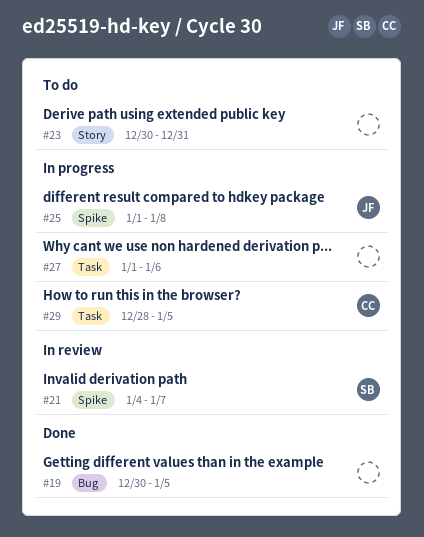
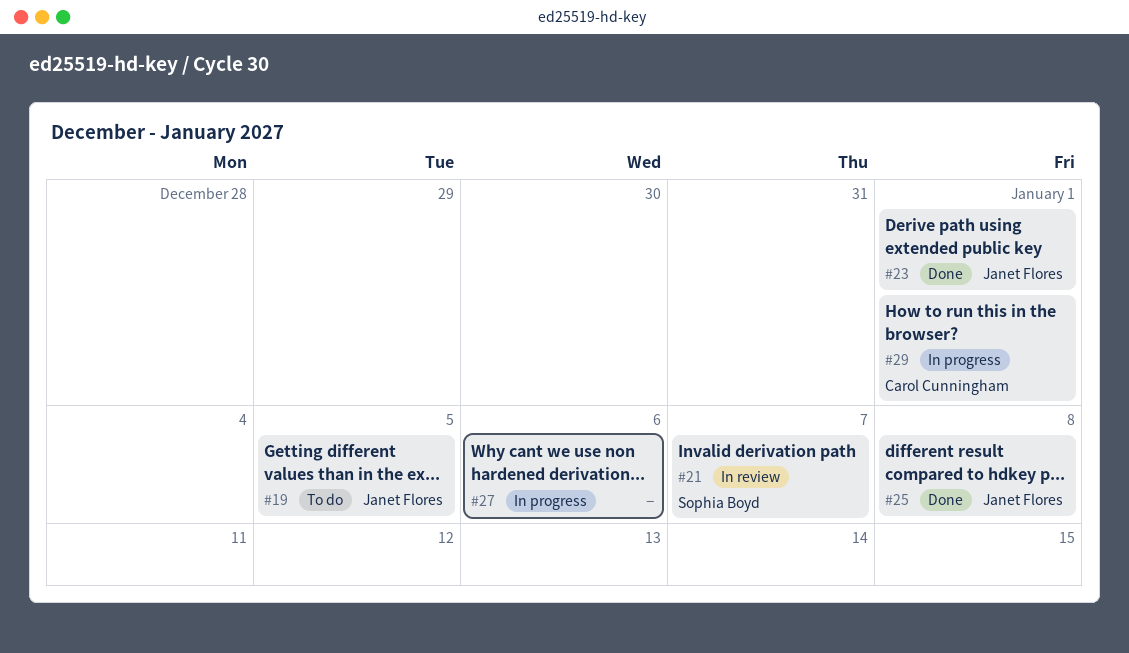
#19, status: Done -> To do
#19, owner: none -> Janet Flores
#23, status: To do -> Done
#23, owner: none -> Janet Flores
#23, due: Dec 31 -> Jan 1
#25, status: In progress -> Done
#29, due: Jan 5 -> Jan 1

